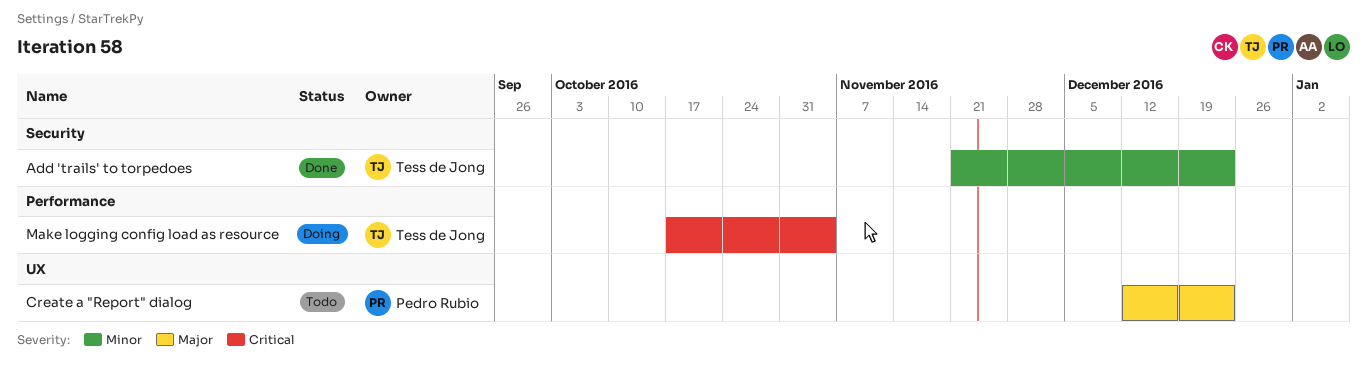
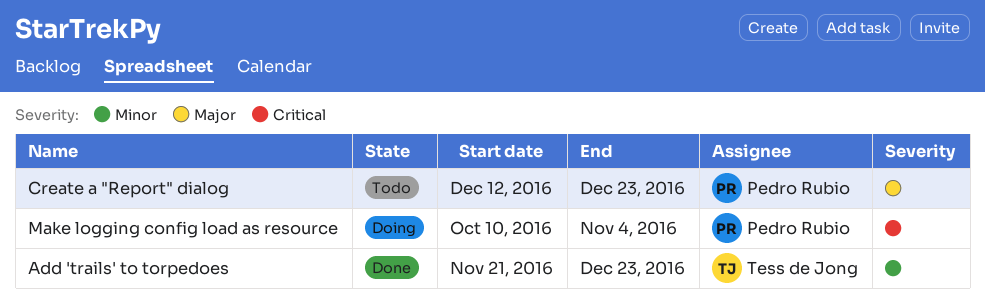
Make logging config load as resource, owner: Tess de Jong -> Pedro Rubio
Make logging config load as resource, start: Oct 17 -> Oct 10

